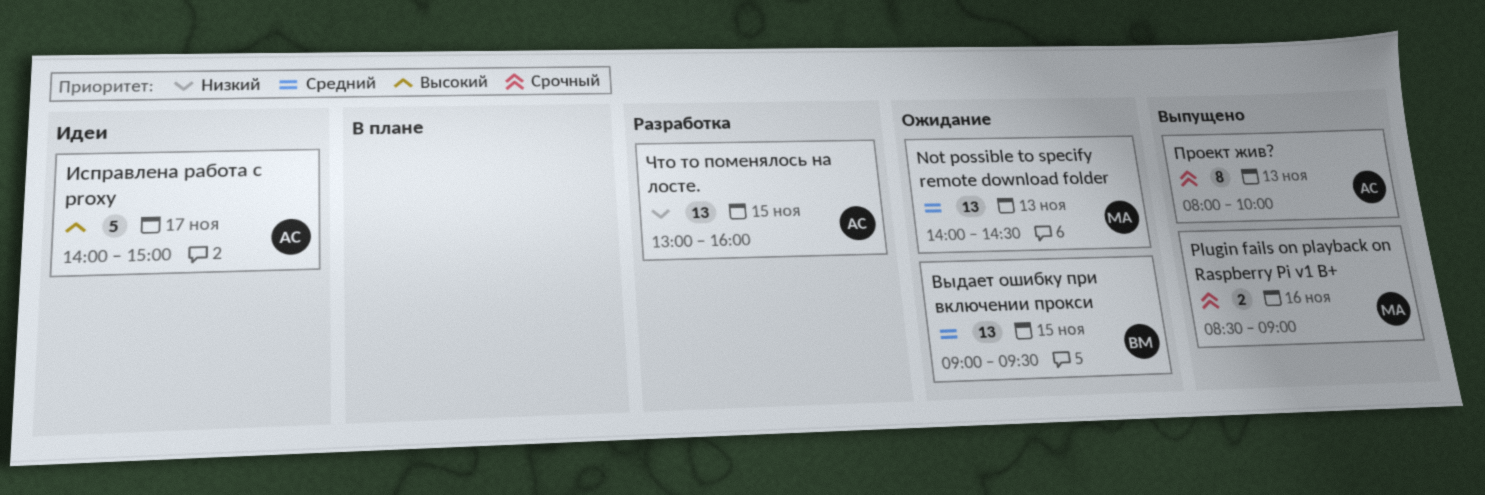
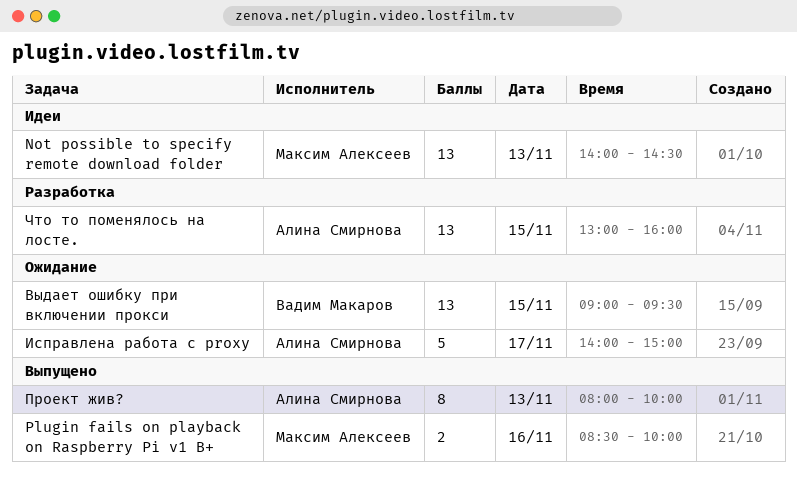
Not possible to specify remote download folder, status: Ожидание -> Идеи
Plugin fails on playback on Raspberry Pi v1 B+, ends: 09:00 -> 10:00
Исправлена работа с proxy, status: Идеи -> Ожидание

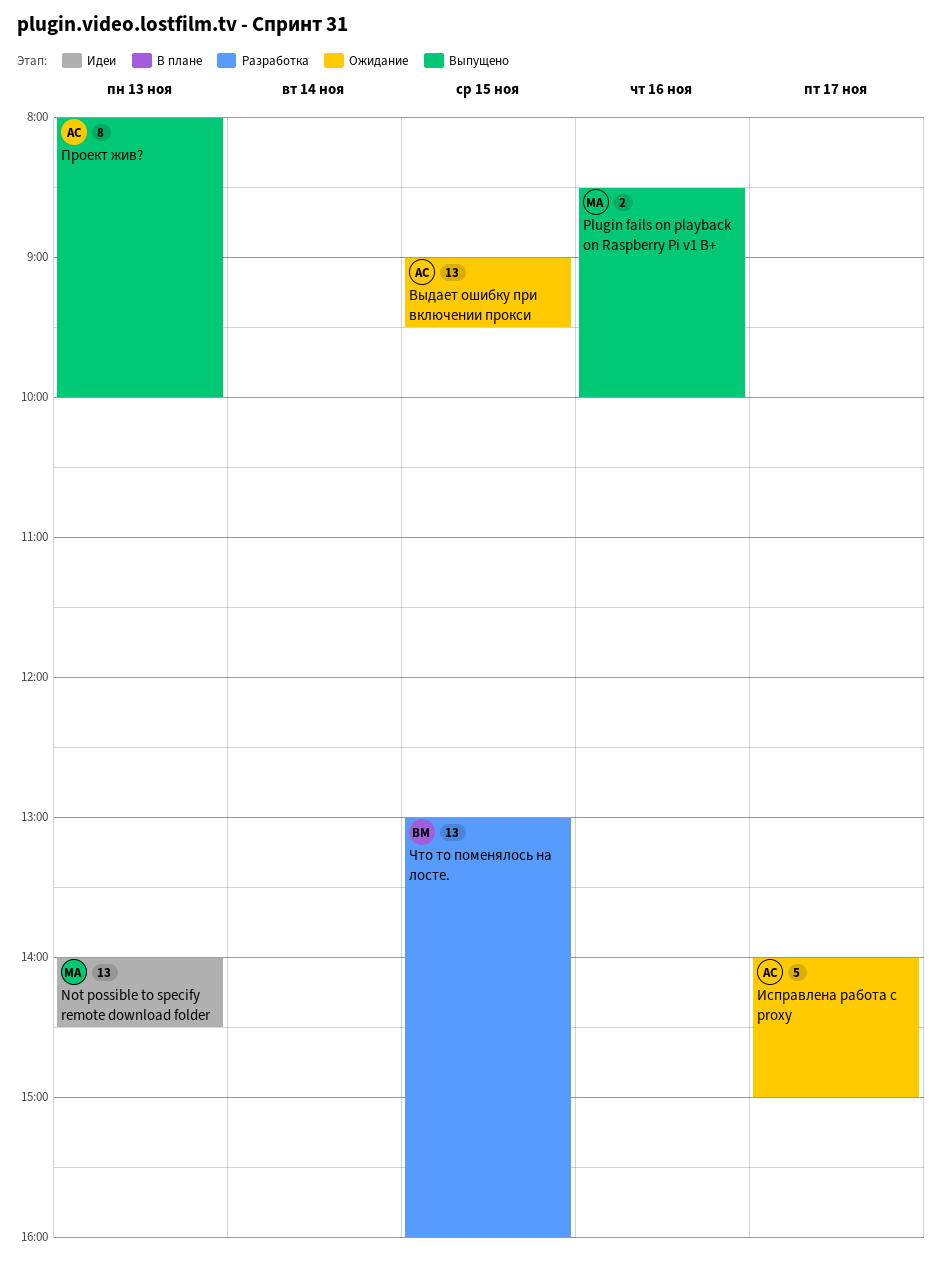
Выдает ошибку при включении прокси, owner: Вадим Макаров -> Алина Смирнова
Что то поменялось на лосте., owner: Алина Смирнова -> Вадим Макаров

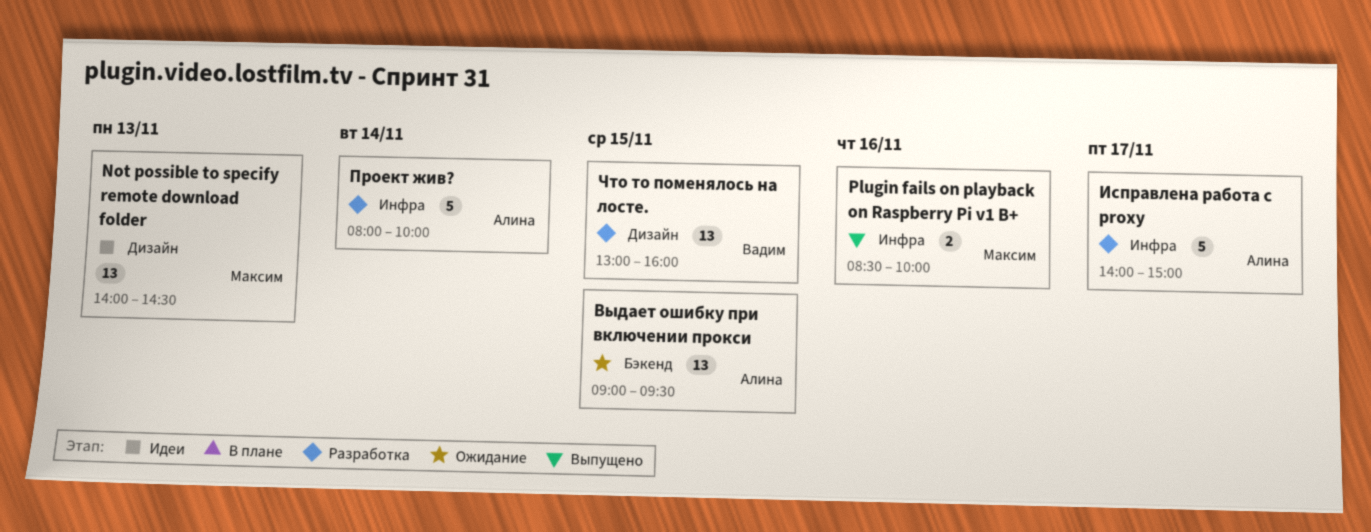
Исправлена работа с proxy, status: Ожидание -> Разработка
Проект жив?, status: Выпущено -> Разработка
Проект жив?, estimate: 8 -> 5
Проект жив?, day: Nov 13 -> Nov 14

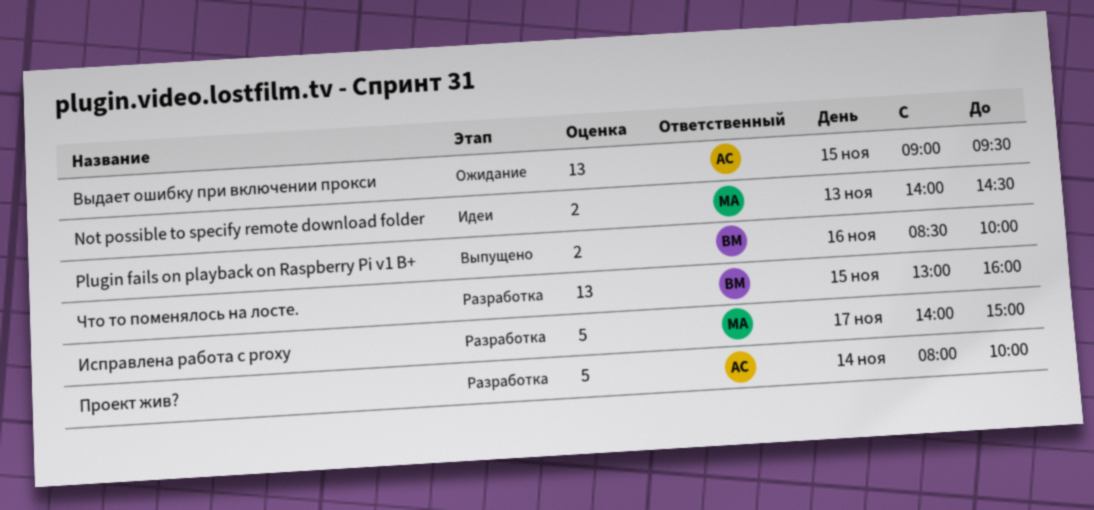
Not possible to specify remote download folder, estimate: 13 -> 2
Plugin fails on playback on Raspberry Pi v1 B+, owner: Максим -> Вадим
Исправлена работа с proxy, owner: Алина -> Максим

